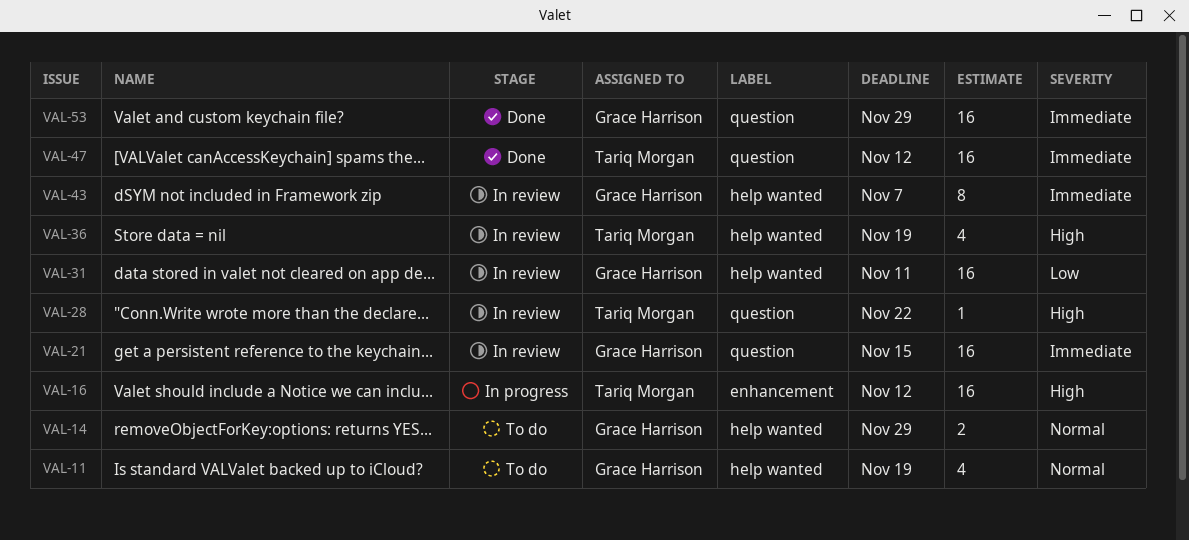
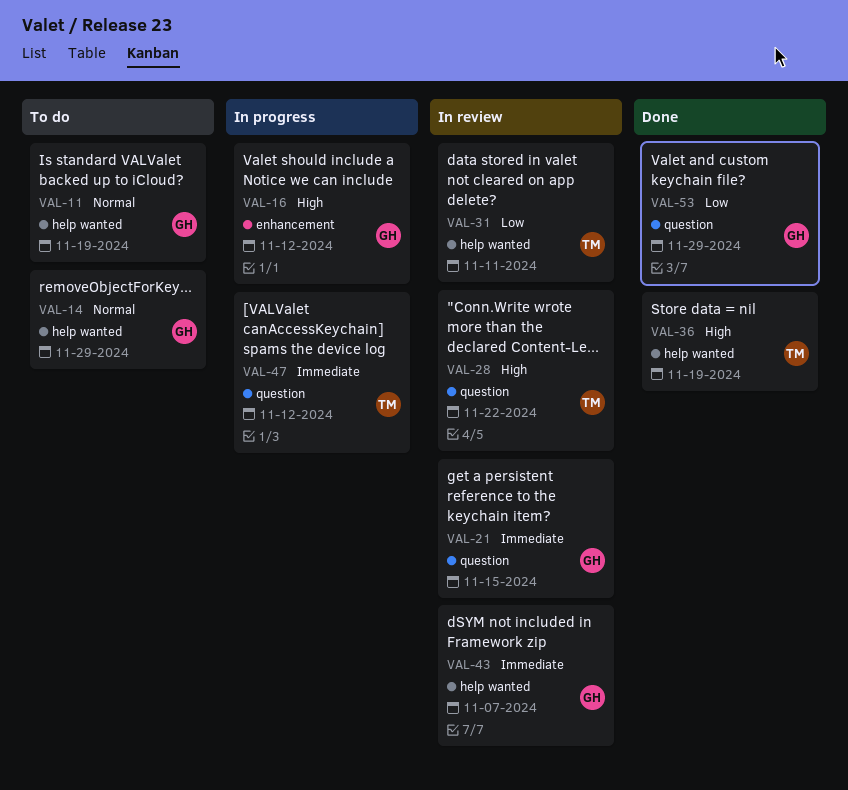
VAL-16, owner: Tariq Morgan -> Grace Harrison
VAL-31, owner: Grace Harrison -> Tariq Morgan
VAL-36, status: In review -> Done
VAL-47, status: Done -> In progress
VAL-53, priority: Immediate -> Low

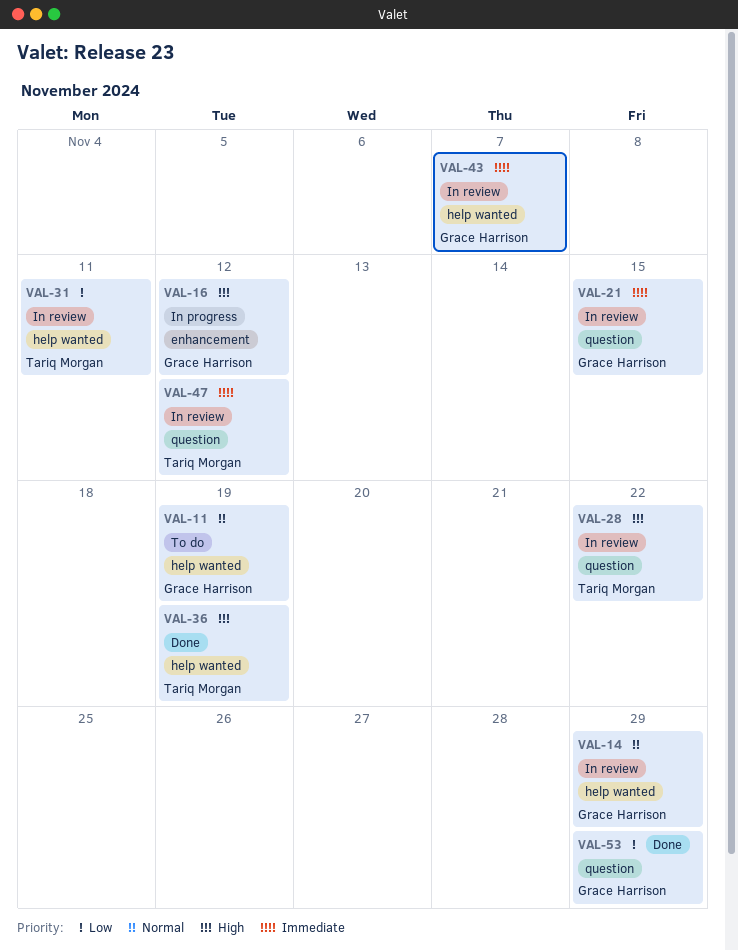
VAL-14, status: To do -> In review
VAL-47, status: In progress -> In review

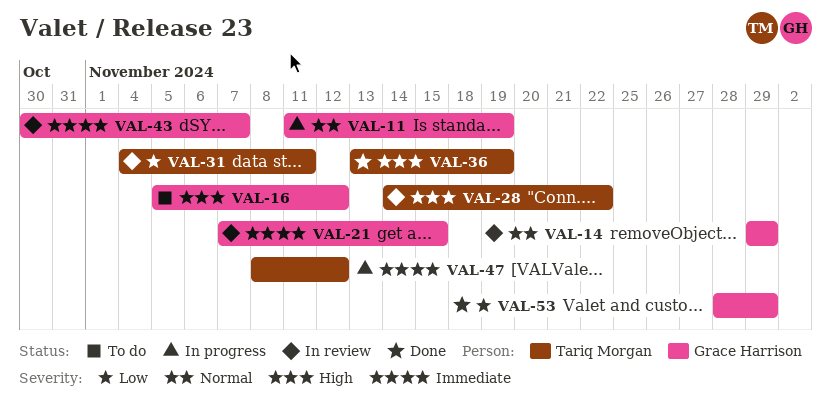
VAL-11, status: To do -> In progress
VAL-16, status: In progress -> To do
VAL-47, status: In review -> In progress

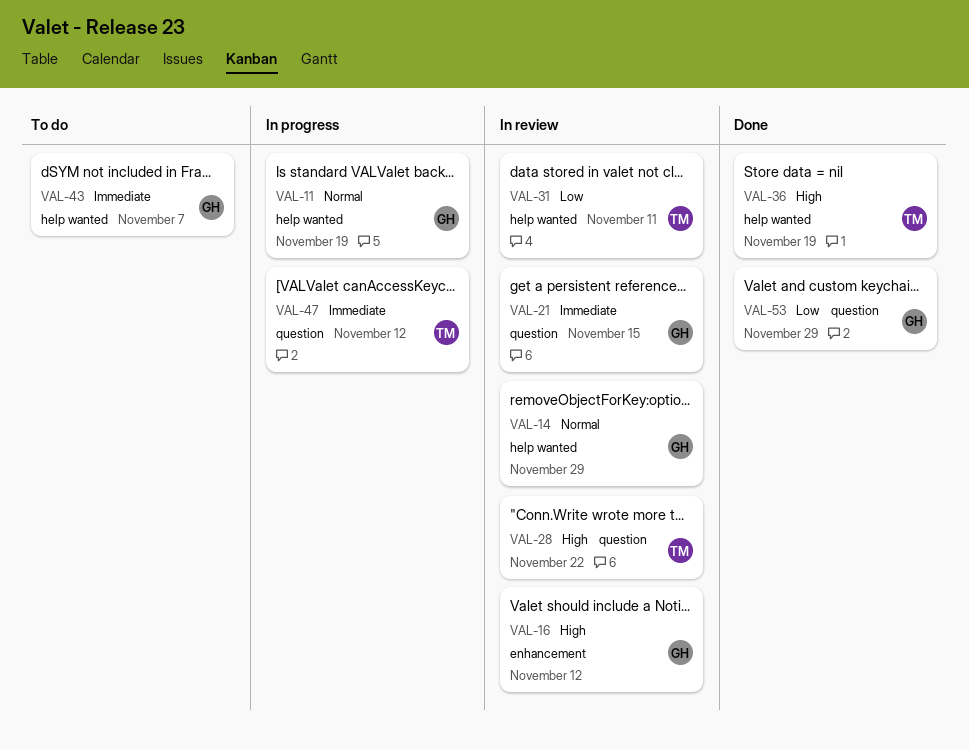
VAL-16, status: To do -> In review
VAL-43, status: In review -> To do

